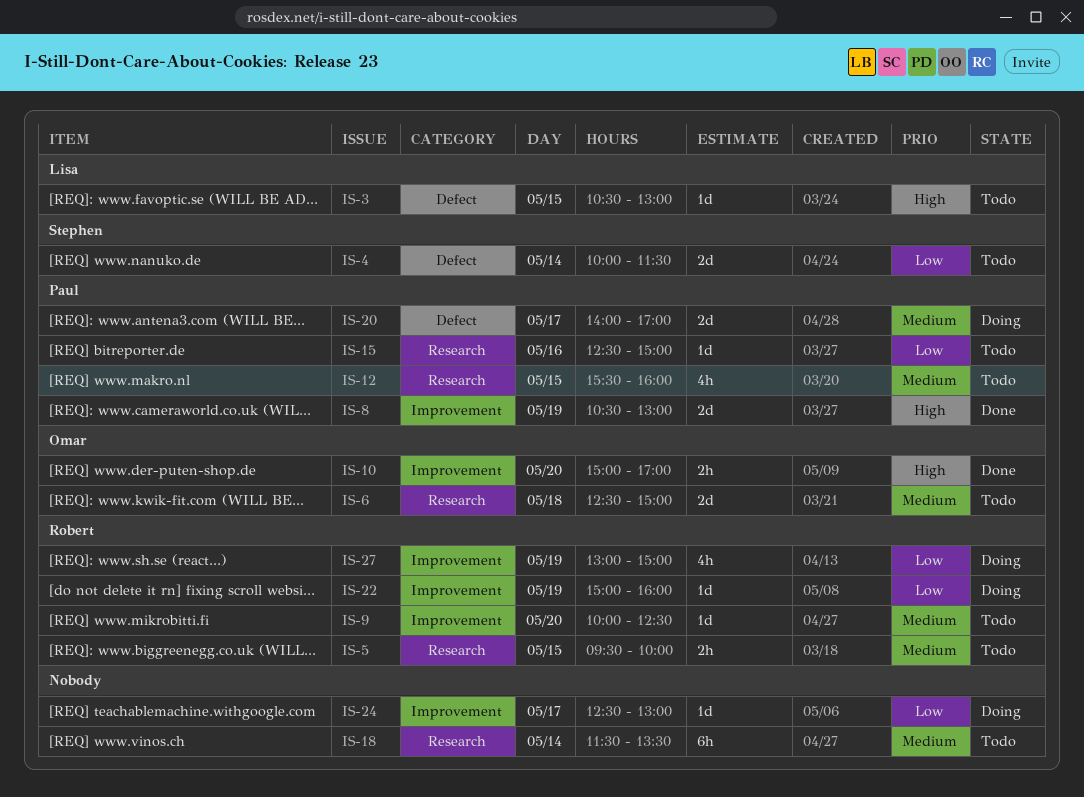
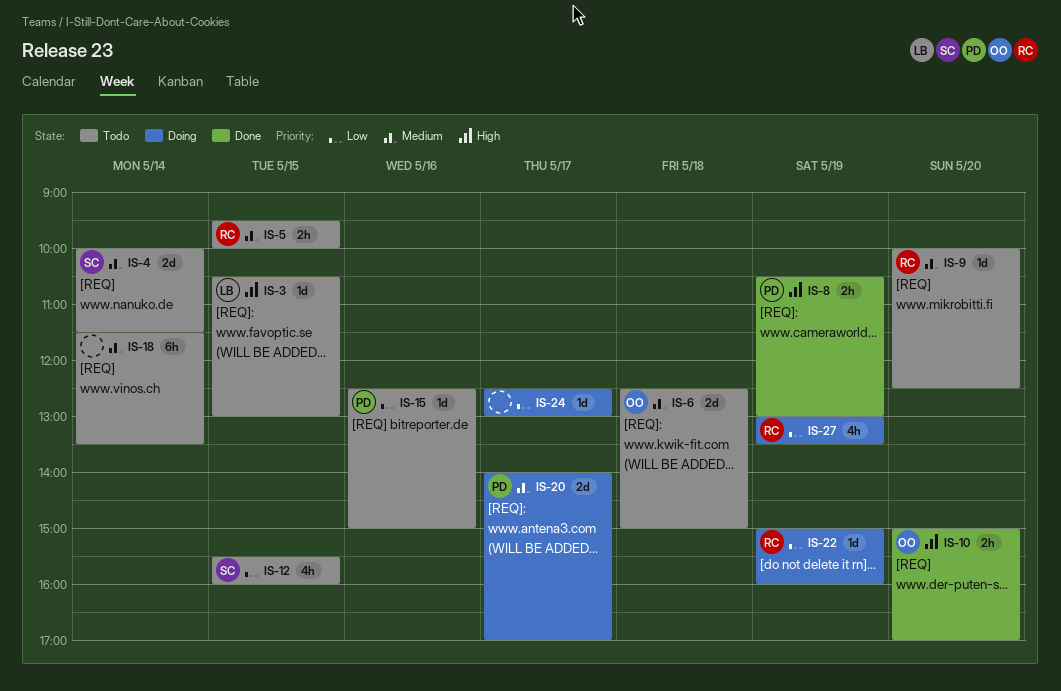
IS-4, priority: Low -> Medium
IS-8, estimate: 2d -> 2h
IS-12, owner: Paul -> Stephen
IS-12, priority: Medium -> Low
IS-27, ends: 15:00 -> 13:30

